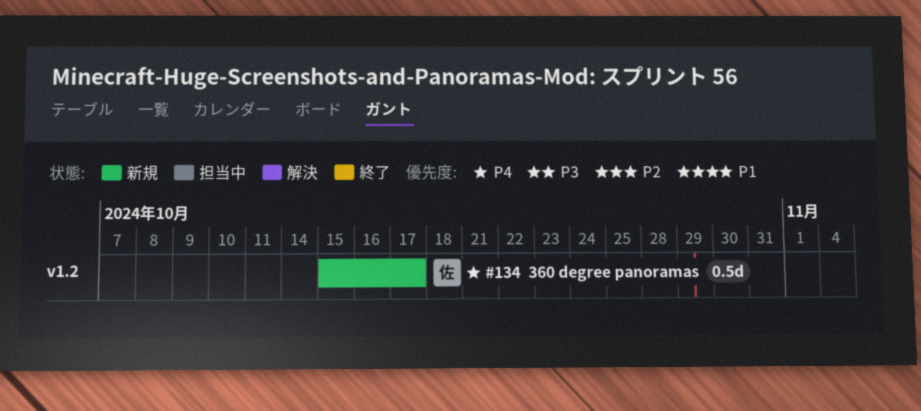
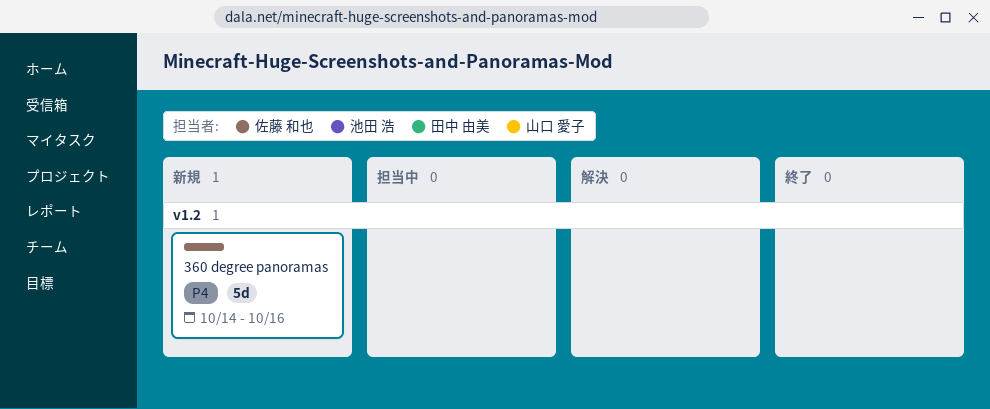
360 degree panoramas, estimate: 0.5d -> 5d
360 degree panoramas, start: Oct 15 -> Oct 14
360 degree panoramas, due: Oct 17 -> Oct 16

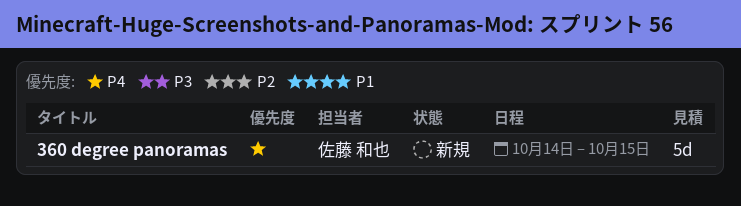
360 degree panoramas, due: Oct 16 -> Oct 15

